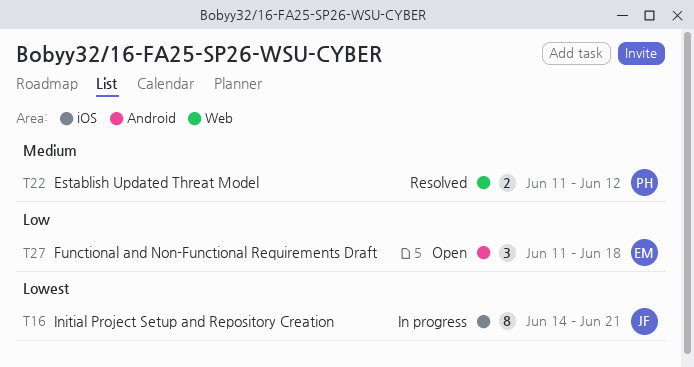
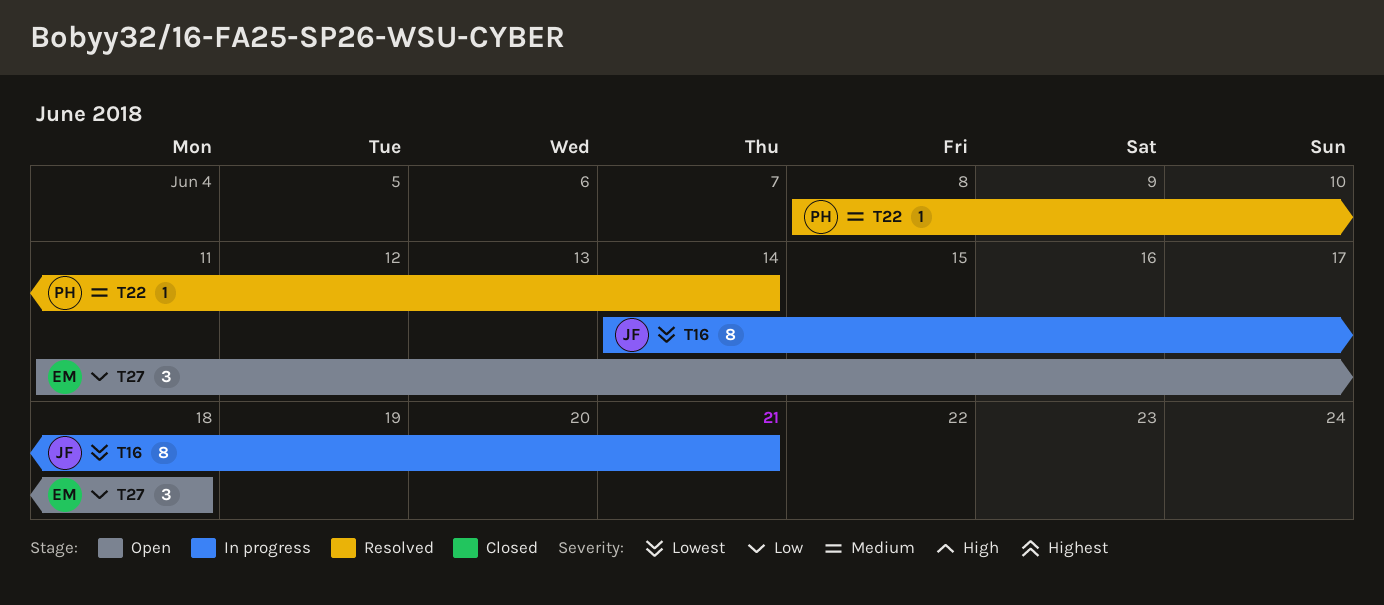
T22, estimate: 2 -> 1
T22, start: Jun 11 -> Jun 8
T22, due: Jun 12 -> Jun 14

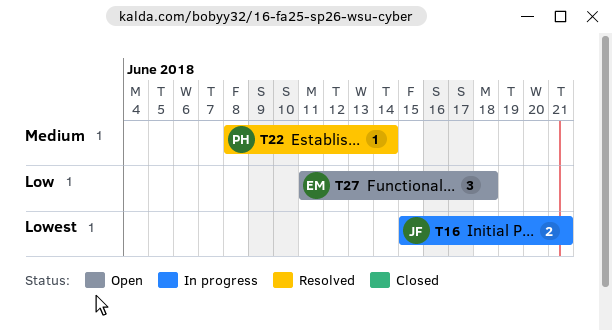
T16, estimate: 8 -> 2
T16, start: Jun 14 -> Jun 15

